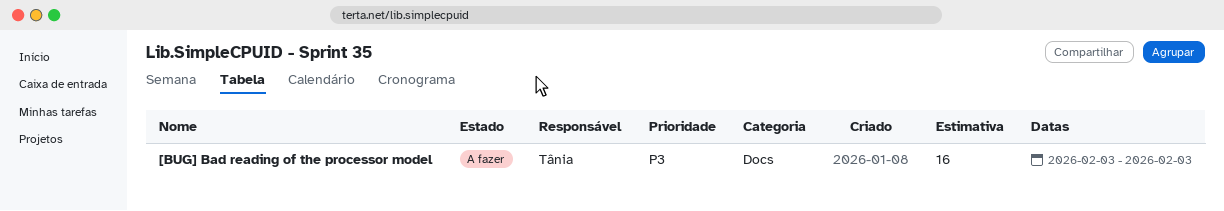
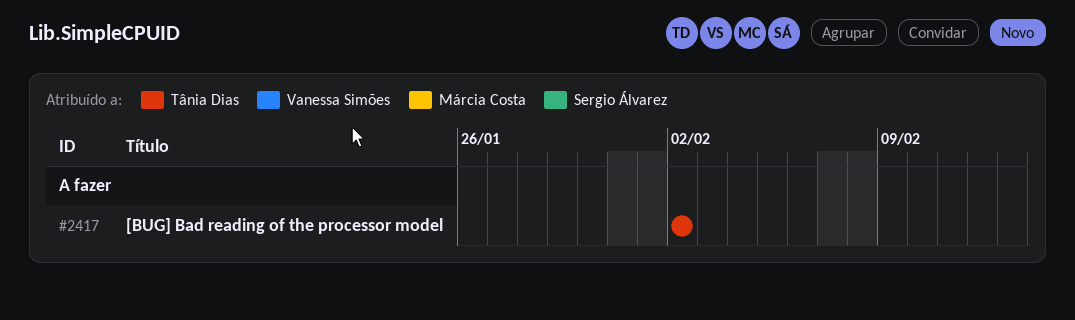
[BUG] Bad reading of the processor model, start: Feb 3 -> Feb 2
[BUG] Bad reading of the processor model, due: Feb 3 -> Feb 2

